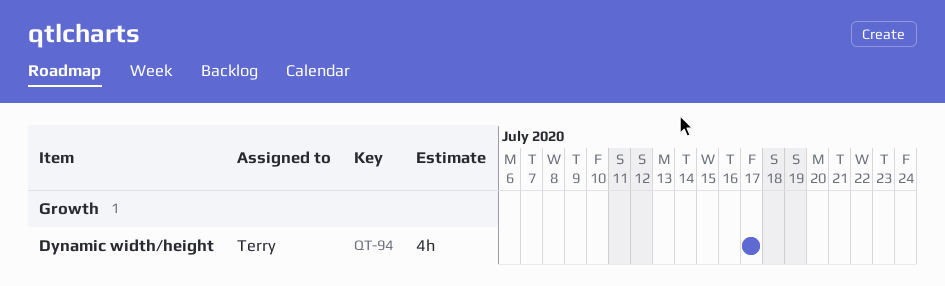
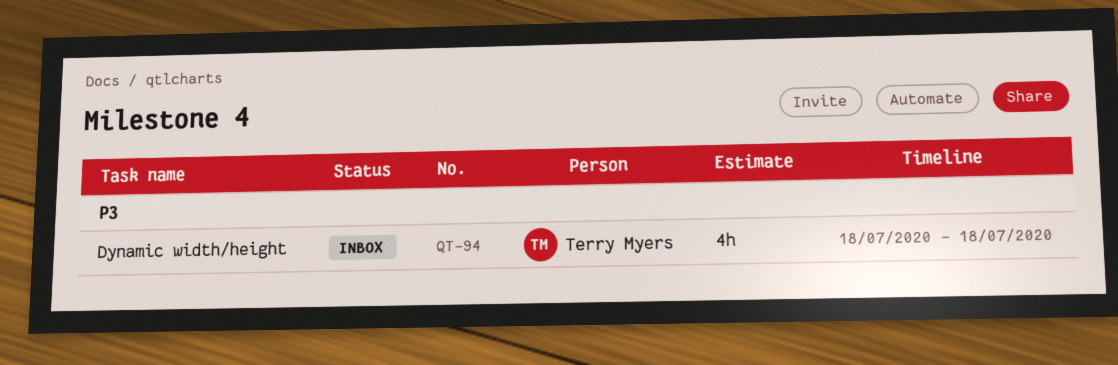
QT-94, start: Jul 17 -> Jul 18
QT-94, due: Jul 17 -> Jul 18

